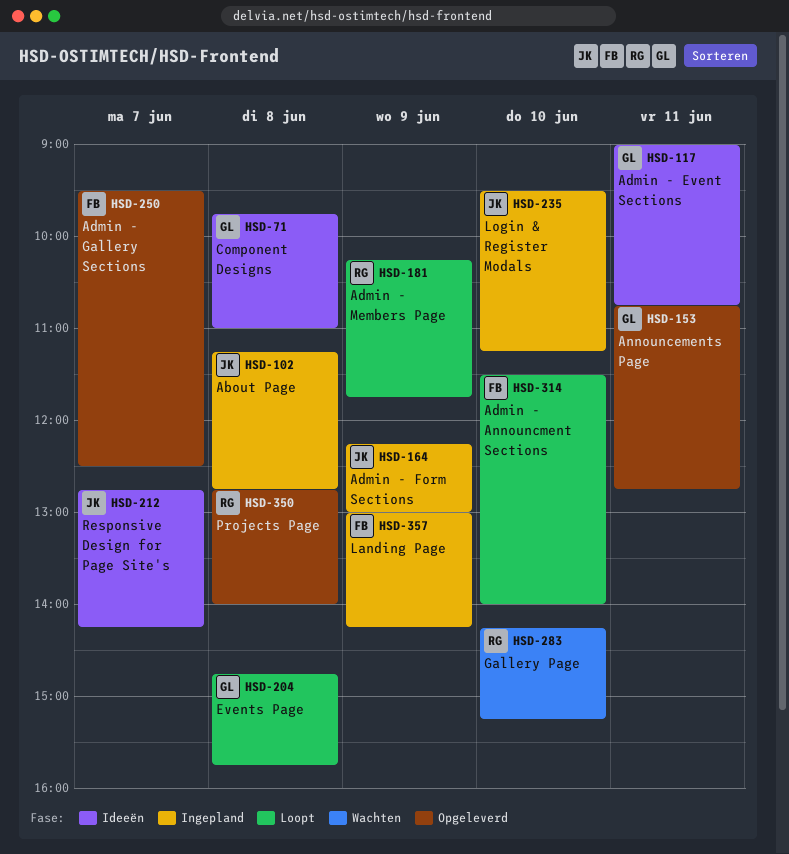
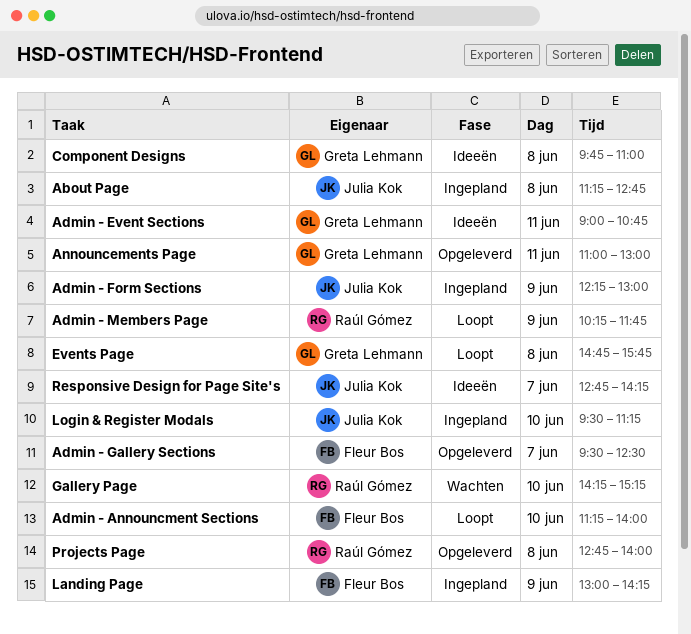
Admin - Announcment Sections, begins: 11:30 -> 11:15
Announcements Page, begins: 10:45 -> 11:00
Announcements Page, ends: 12:45 -> 13:00

